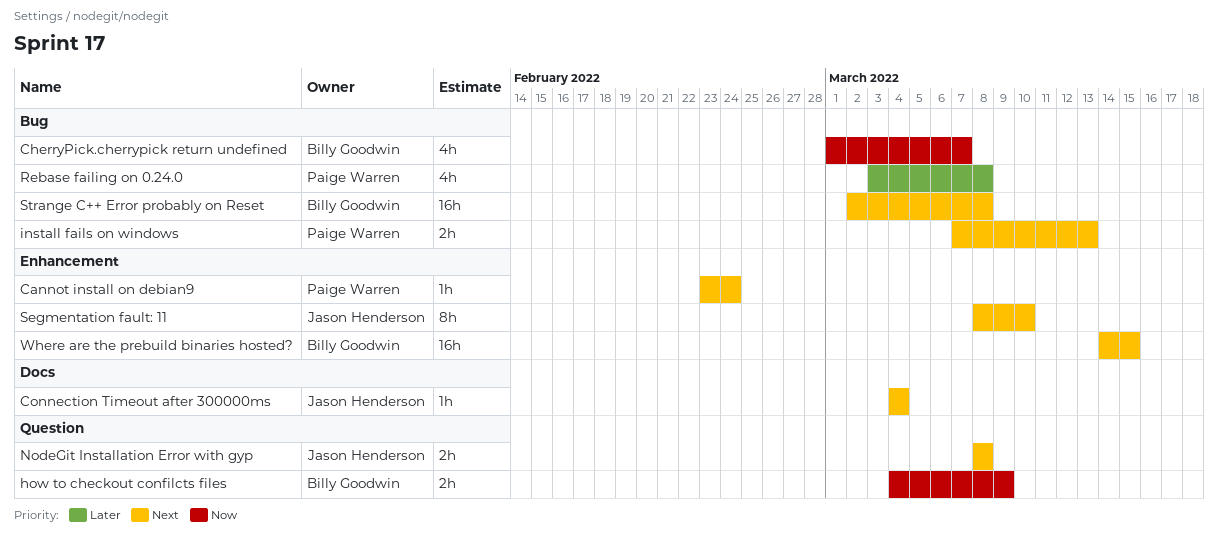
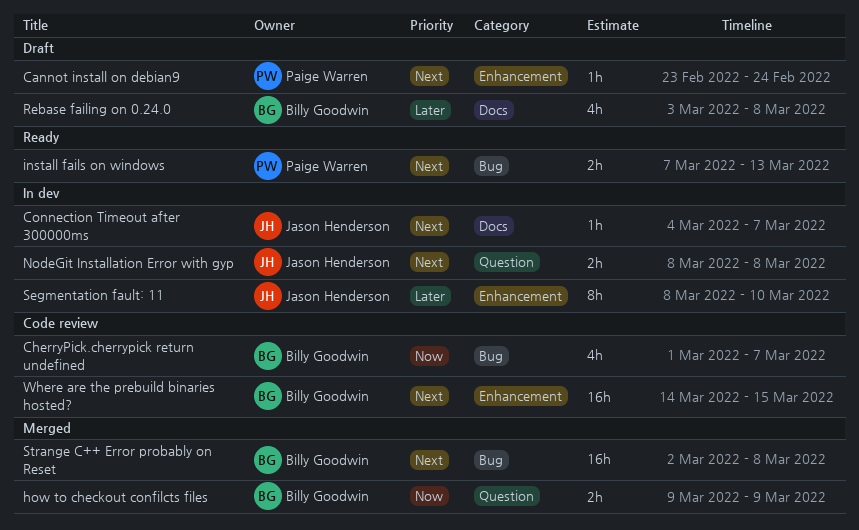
Connection Timeout after 300000ms, due: Mar 4 -> Mar 7
how to checkout confilcts files, start: Mar 4 -> Mar 9
Rebase failing on 0.24.0, owner: Paige Warren -> Billy Goodwin
Rebase failing on 0.24.0, label: Bug -> Docs
Segmentation fault: 11, priority: Next -> Later

